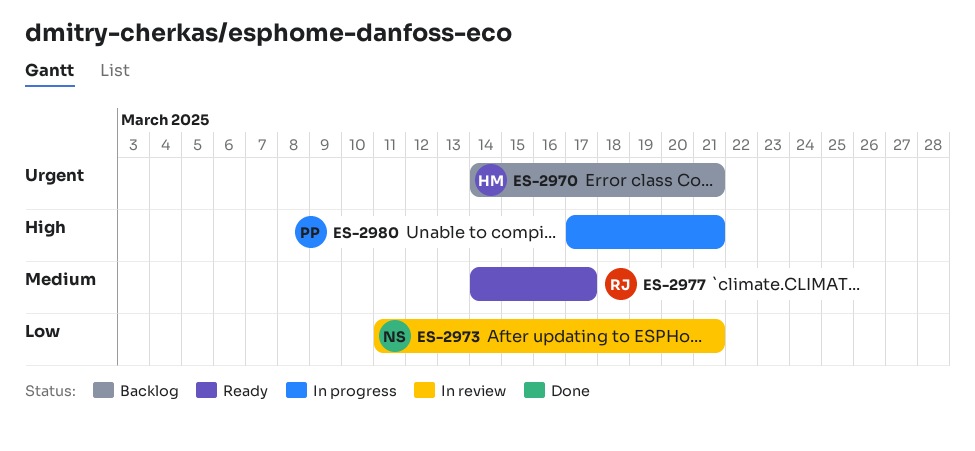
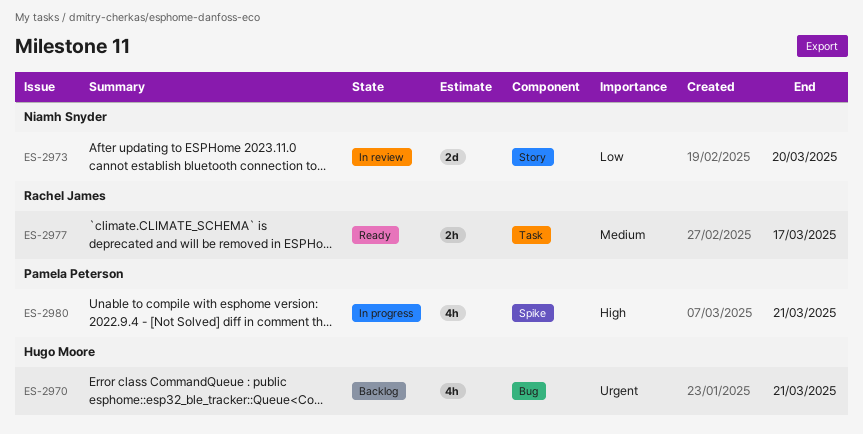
ES-2973, due: Mar 21 -> Mar 20

